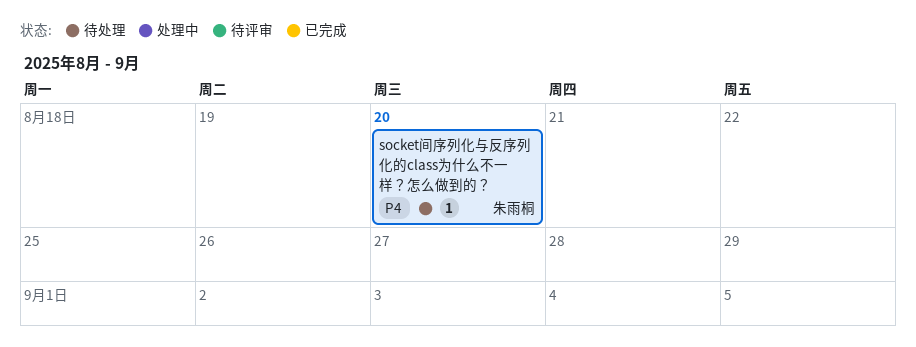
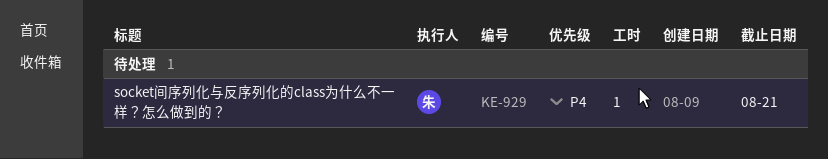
socket间序列化与反序列化的class为什么不一样？怎么做到的？, due: Aug 20 -> Aug 21

